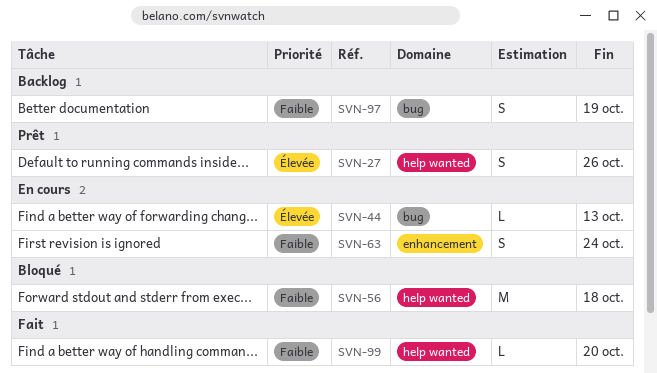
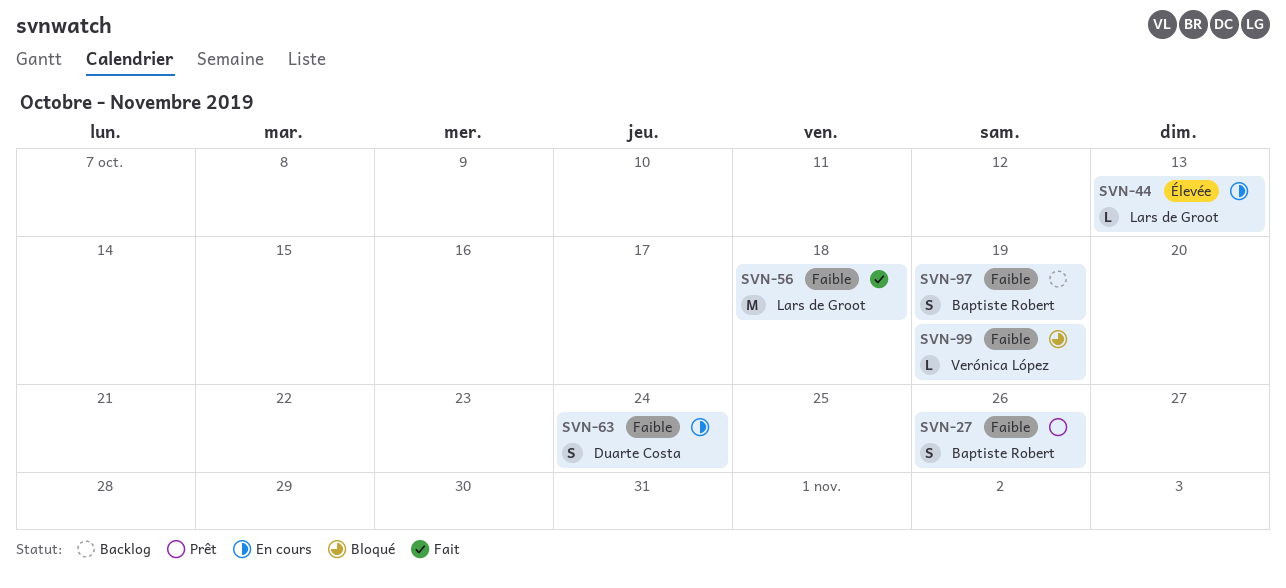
SVN-27, priority: Élevée -> Faible
SVN-56, status: Bloqué -> Fait
SVN-99, status: Fait -> Bloqué
SVN-99, due: Oct 20 -> Oct 19

